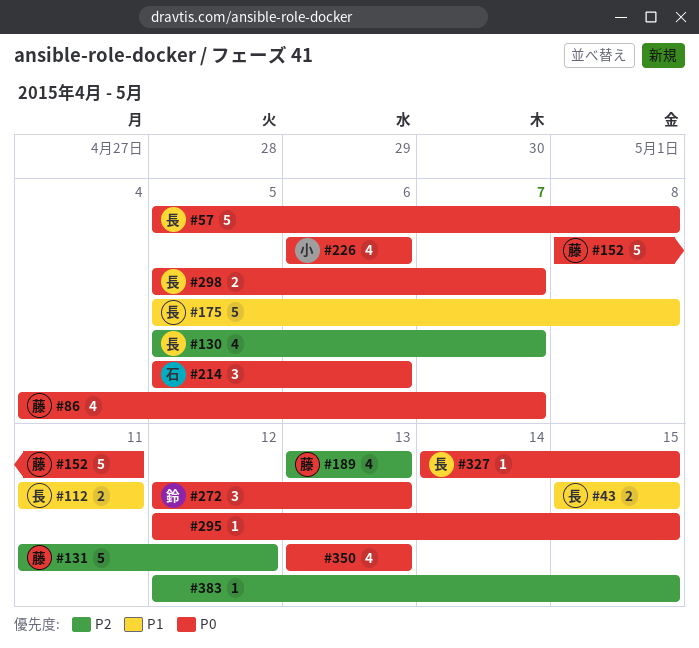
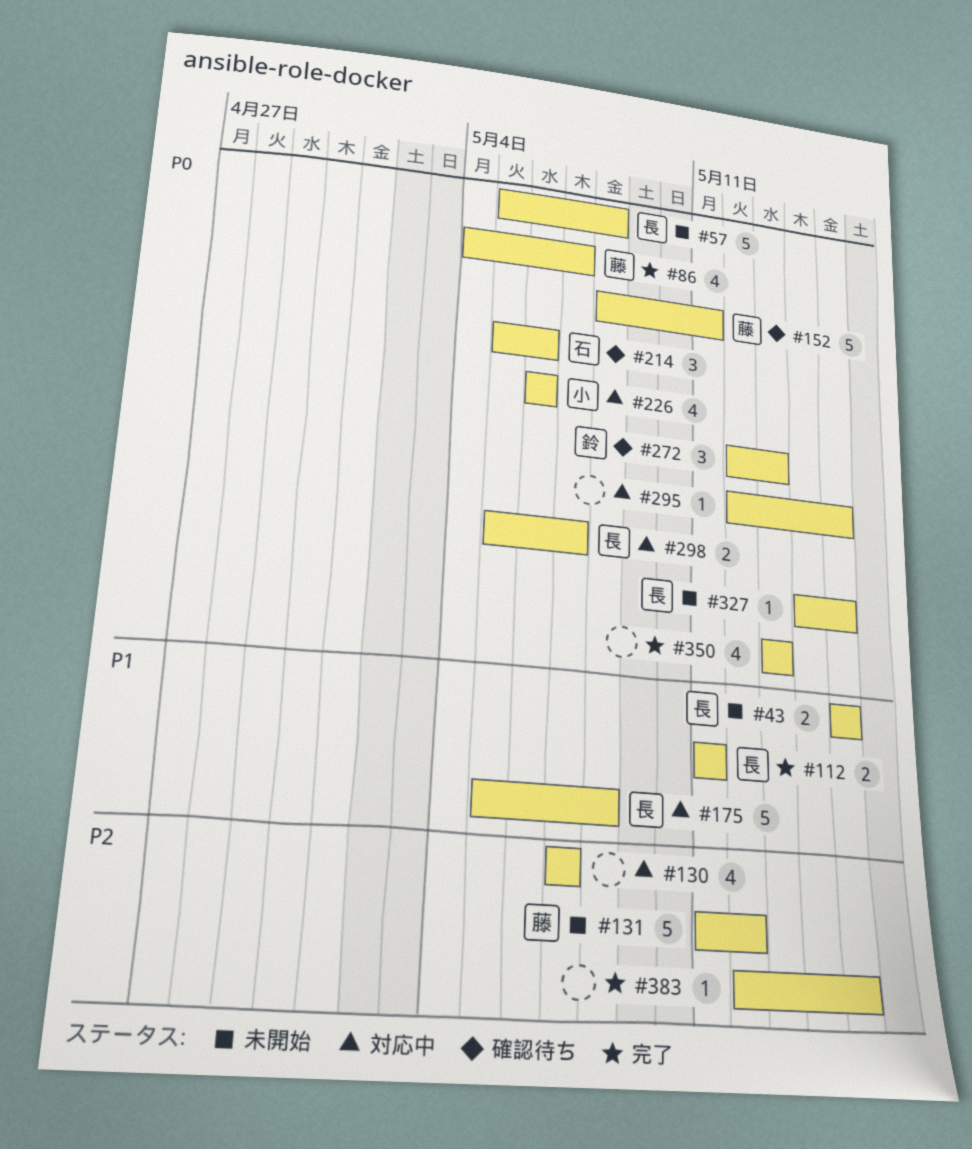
#130, owner: 長 -> none
#130, start: May 5 -> May 7
#189: present -> none

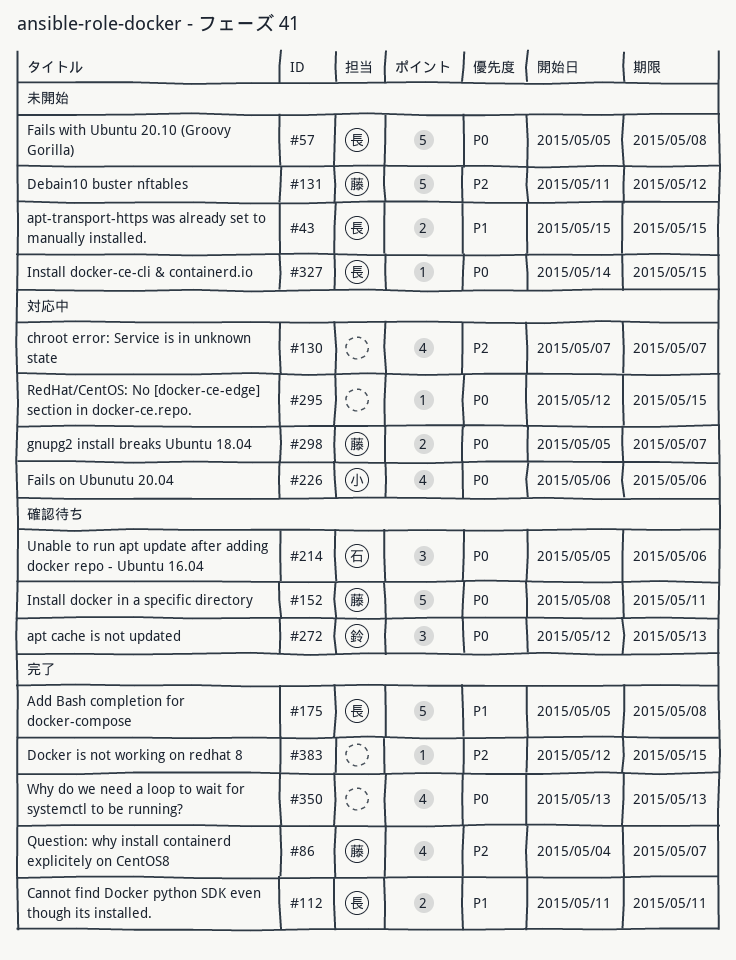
#86, priority: P0 -> P2
#175, status: 対応中 -> 完了
#298, owner: 長 -> 藤

